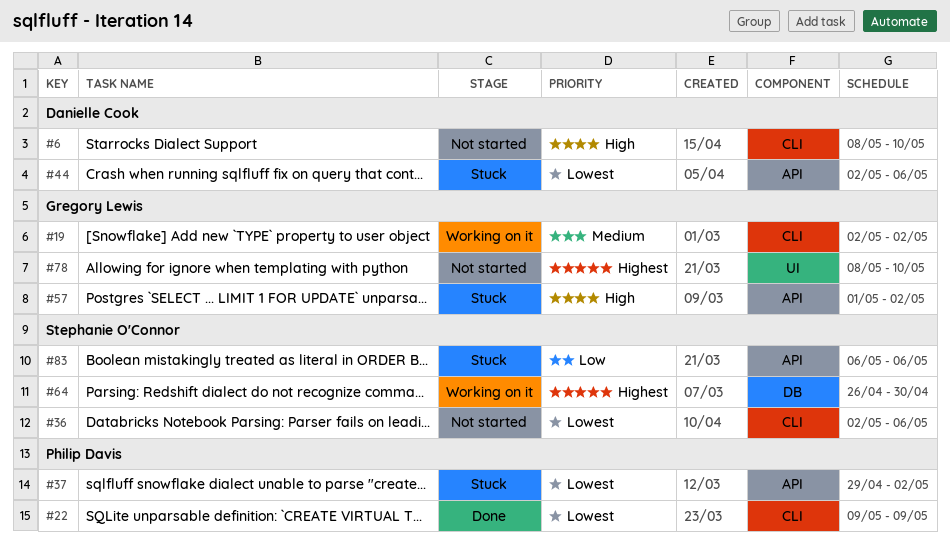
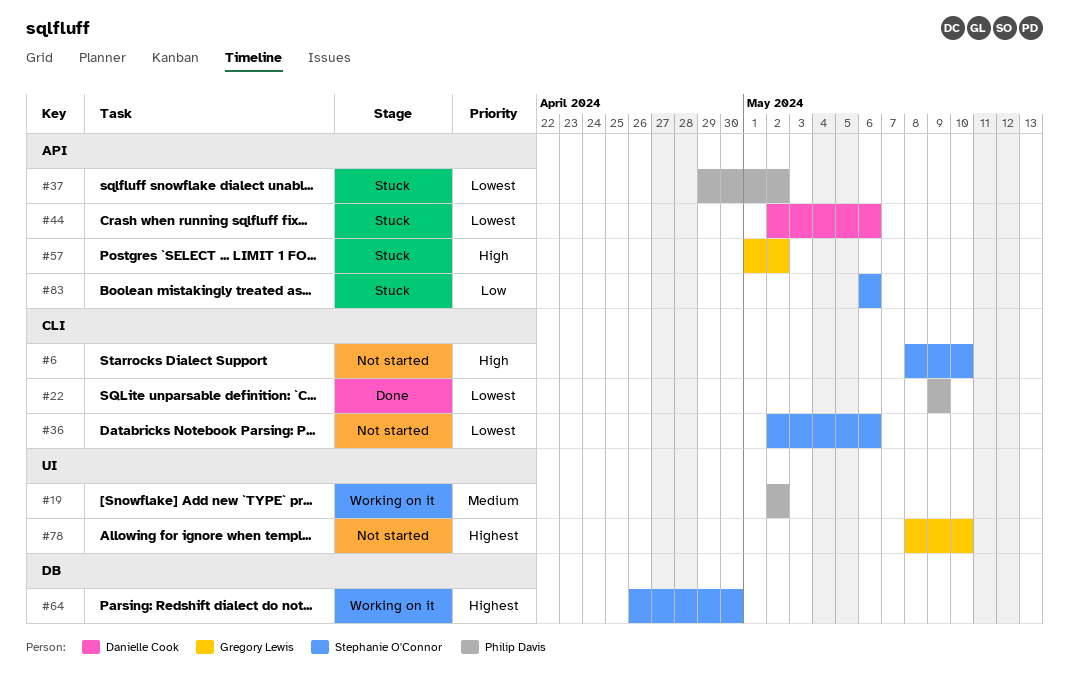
#6, owner: Danielle Cook -> Stephanie O'Connor
#19, owner: Gregory Lewis -> Philip Davis
#19, label: CLI -> UI

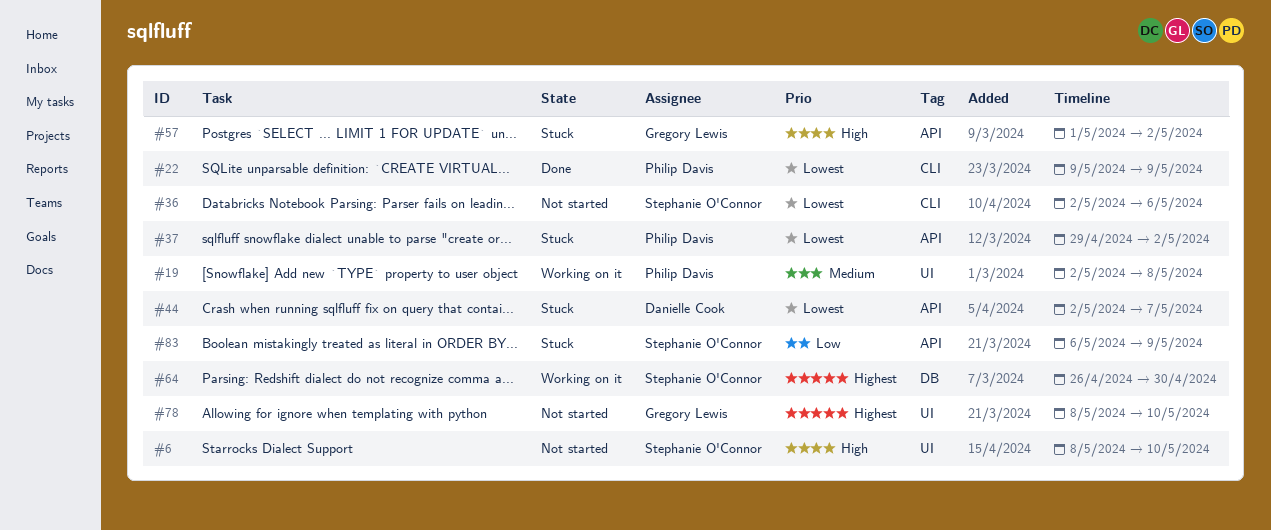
#6, label: CLI -> UI
#19, due: May 2 -> May 8
#44, due: May 6 -> May 7
#83, due: May 6 -> May 9

